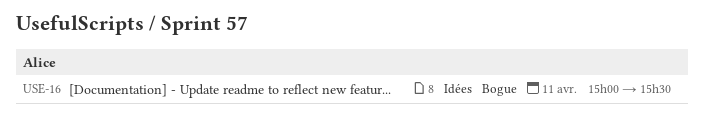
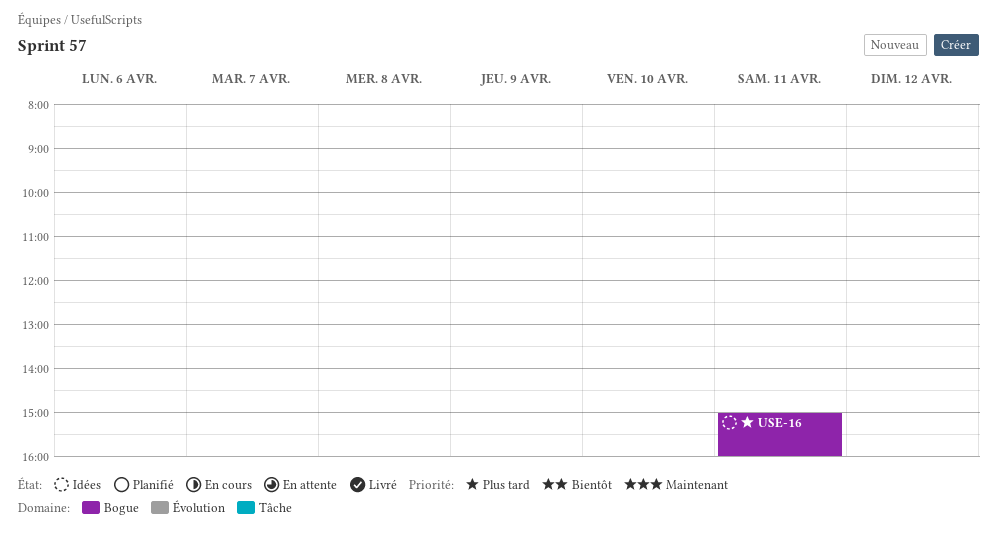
USE-16, ends: 15:30 -> 16:00

